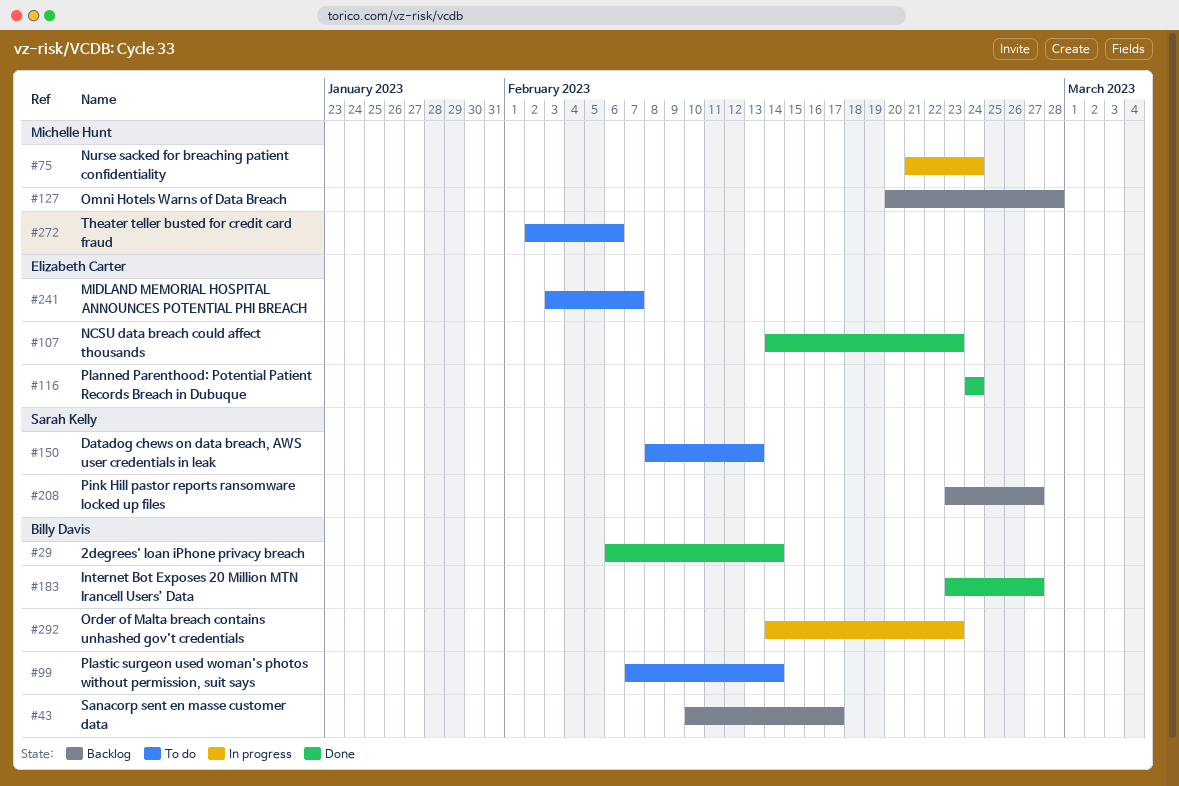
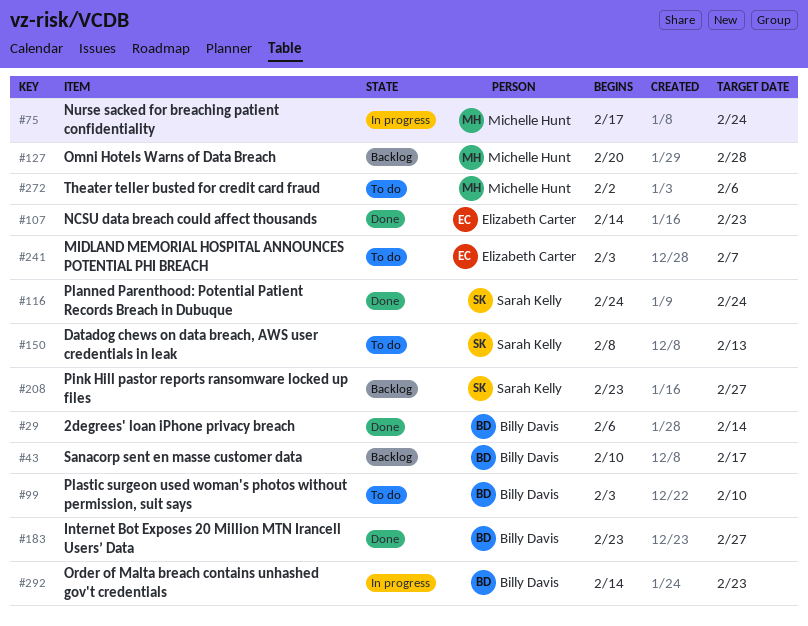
#75, start: Feb 21 -> Feb 17
#99, start: Feb 7 -> Feb 3
#99, due: Feb 14 -> Feb 10
#116, owner: Elizabeth Carter -> Sarah Kelly

